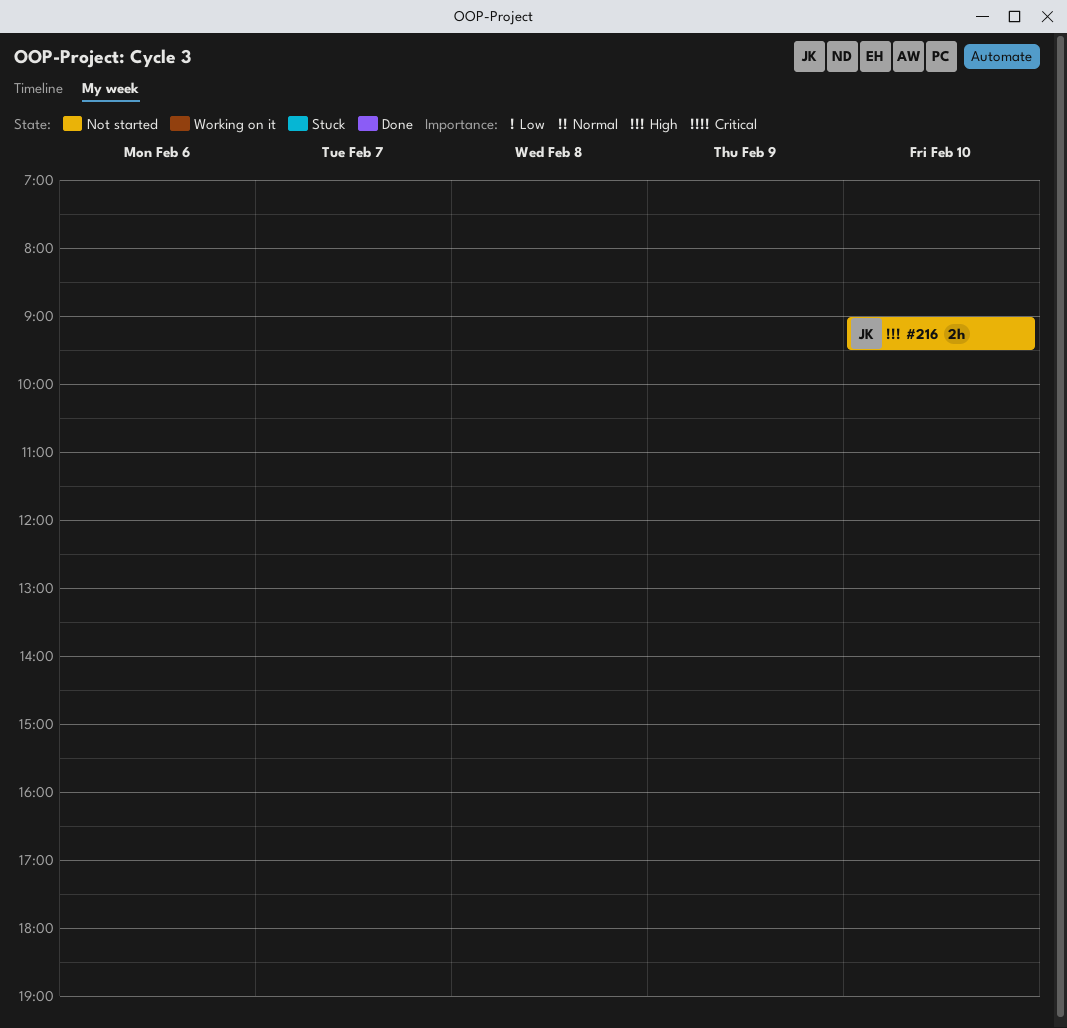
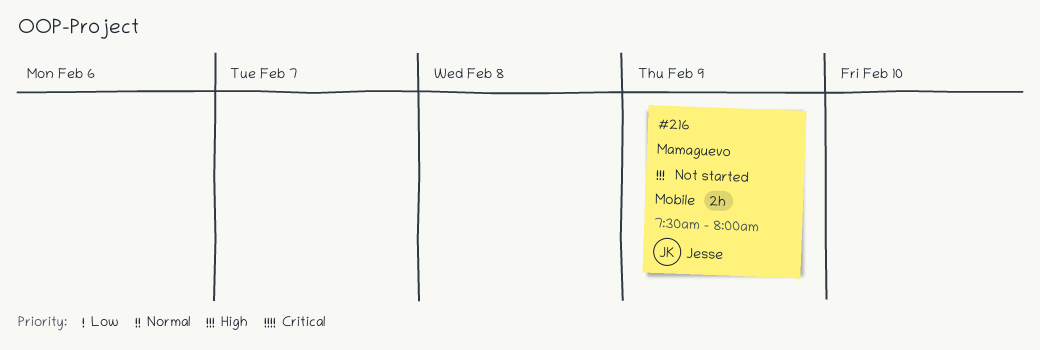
#216, day: Feb 10 -> Feb 9
#216, begins: 09:00 -> 07:30
#216, ends: 09:30 -> 08:00

